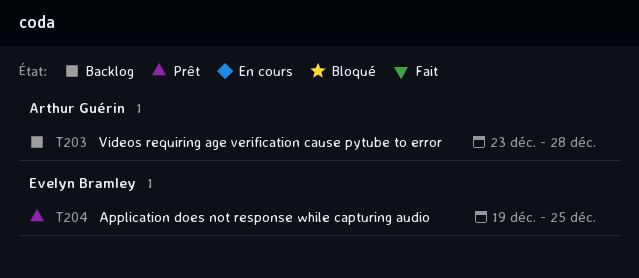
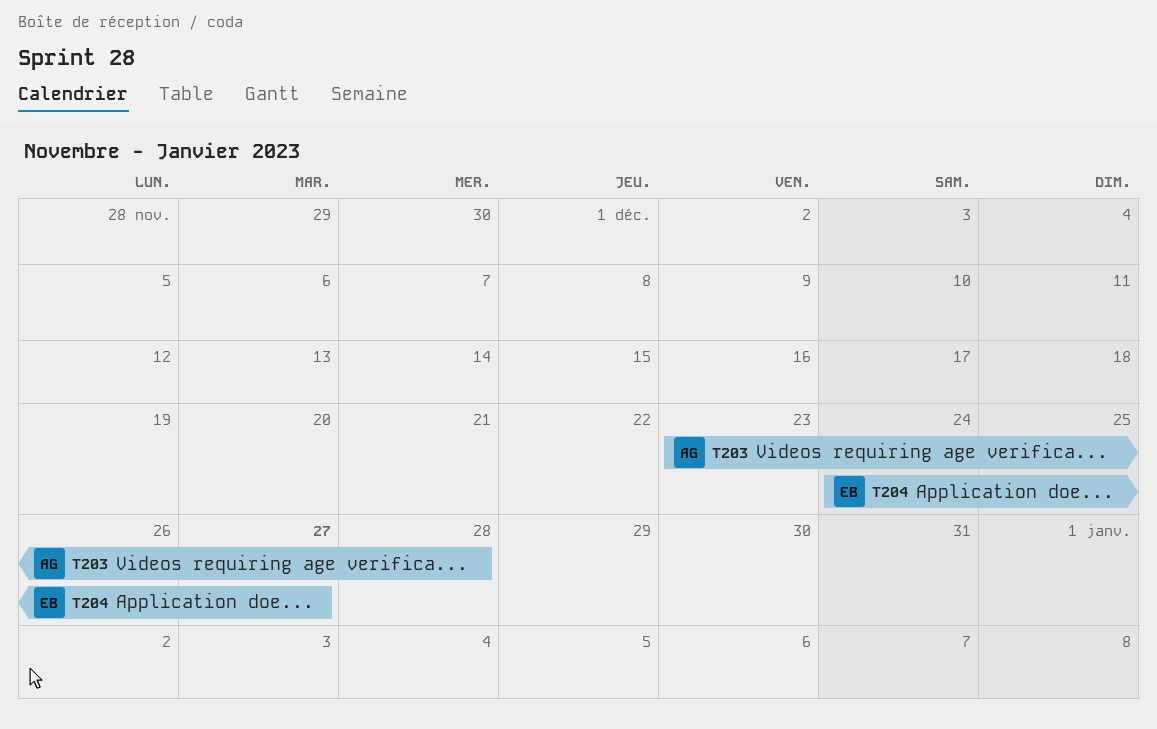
T204, start: Dec 19 -> Dec 24
T204, due: Dec 25 -> Dec 27

